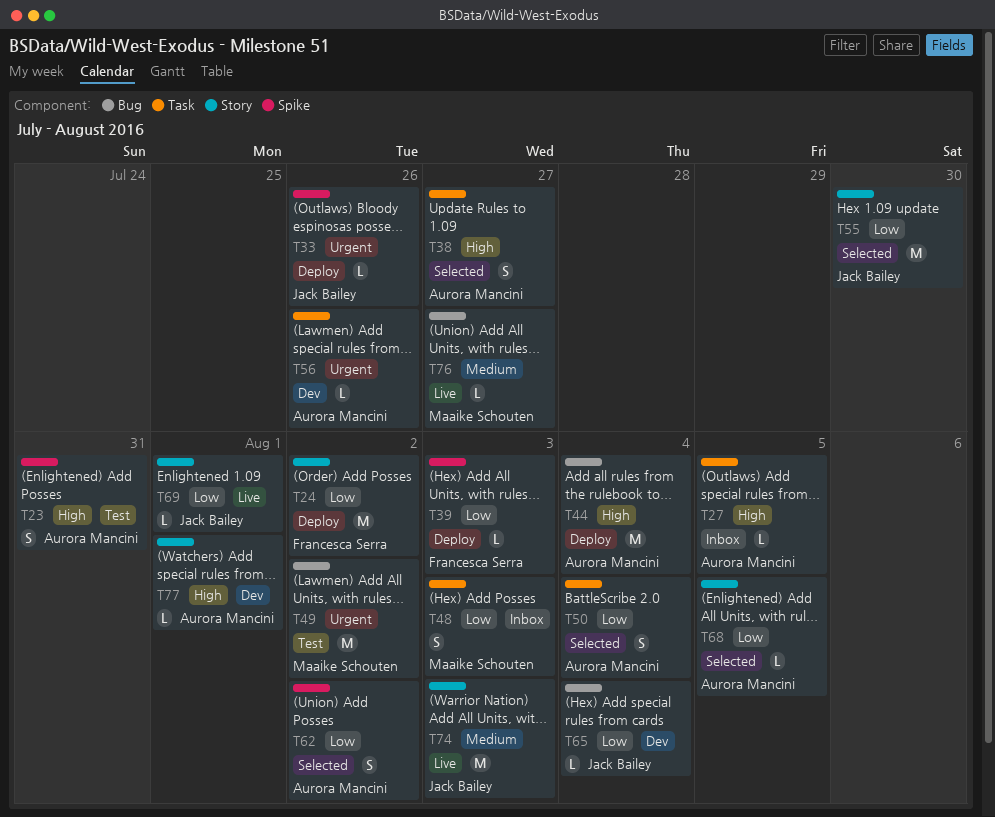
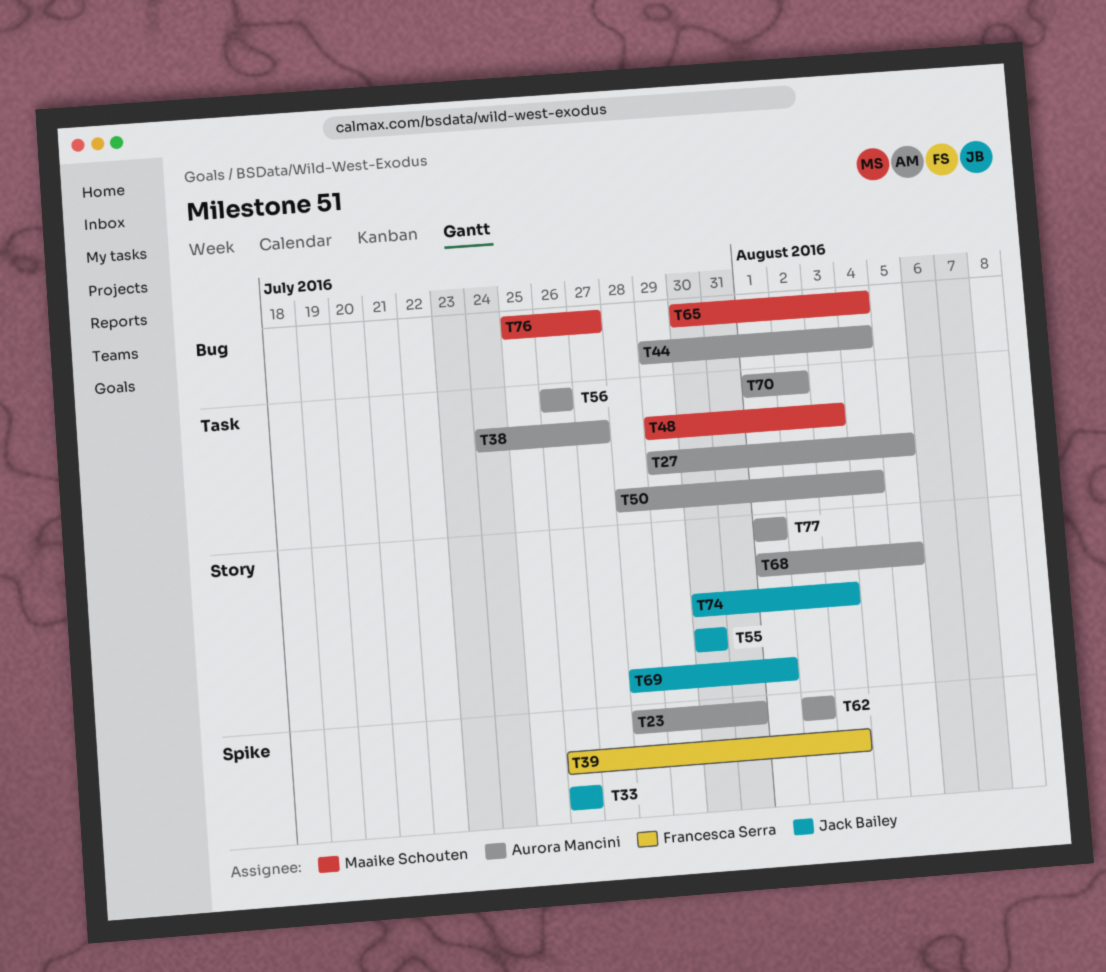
T24: present -> none
T49: present -> none
T65, owner: Jack Bailey -> Maaike Schouten
T70: none -> present

